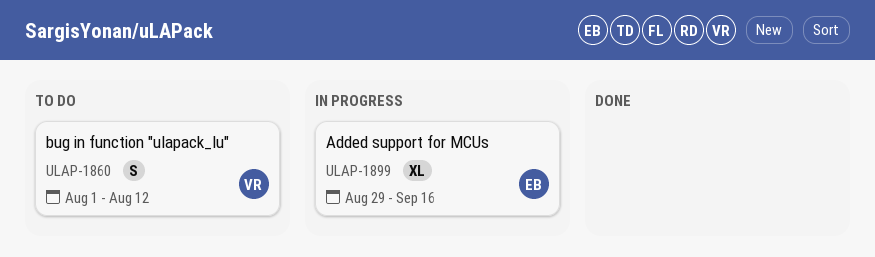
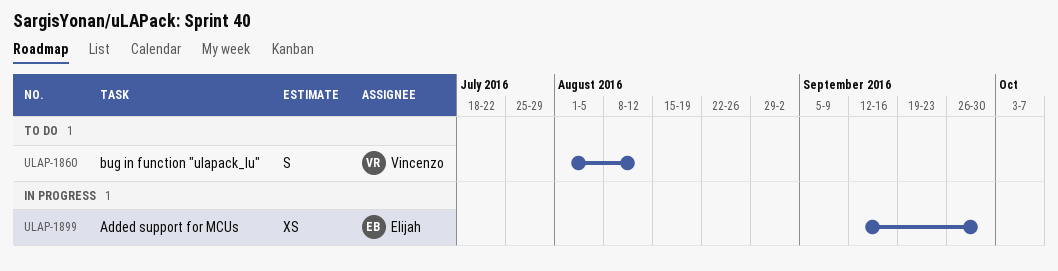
ULAP-1899, estimate: XL -> XS
ULAP-1899, start: Aug 29 -> Sep 12
ULAP-1899, due: Sep 16 -> Sep 30

